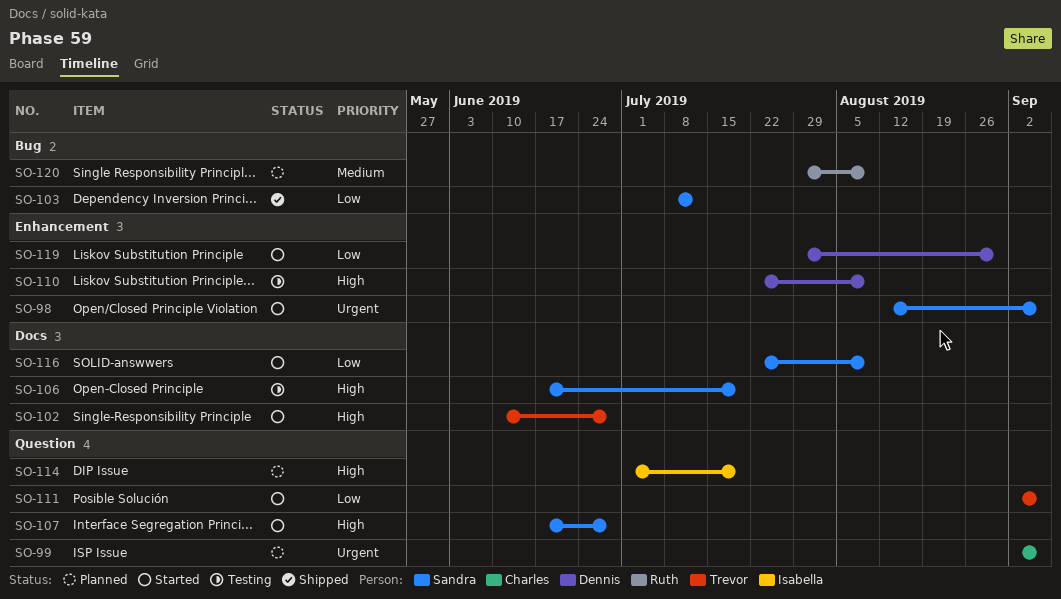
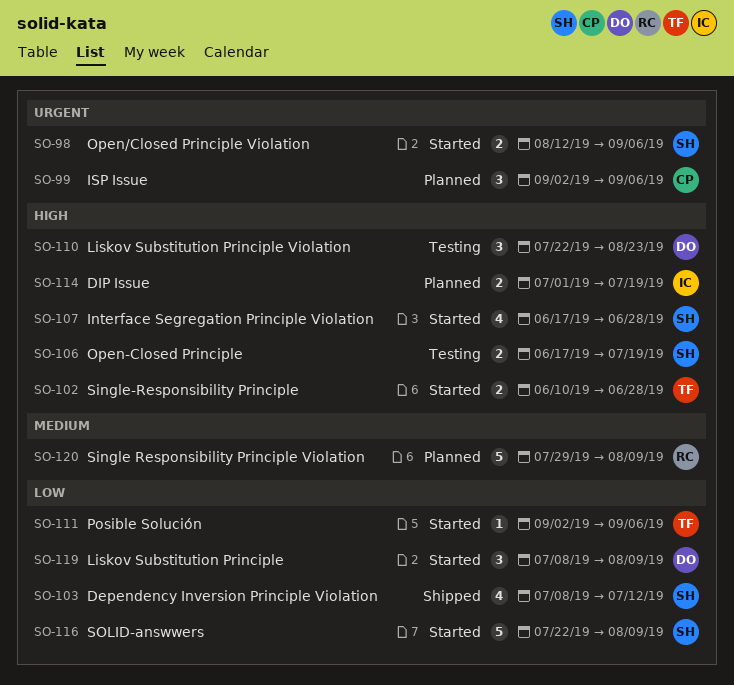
SO-110, due: Aug 9 -> Aug 23
SO-119, start: Jul 29 -> Jul 8
SO-119, due: Aug 30 -> Aug 9

